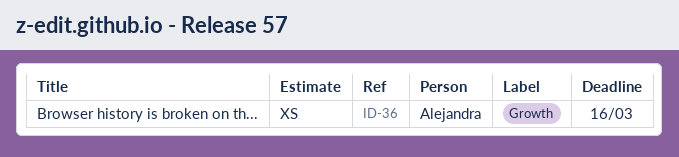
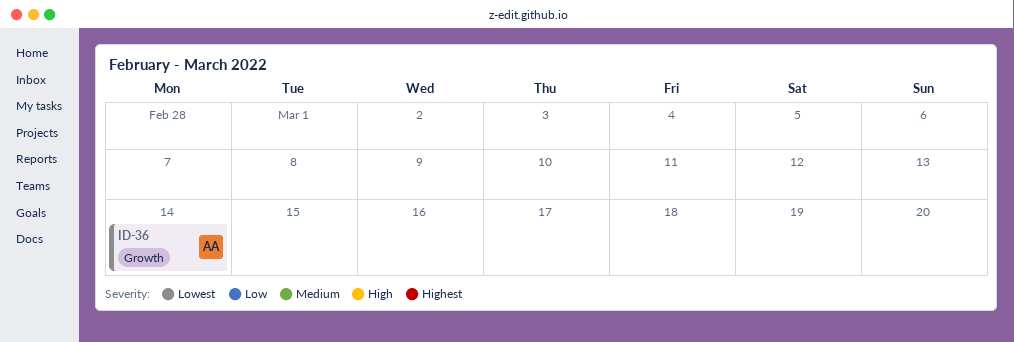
ID-36, due: Mar 16 -> Mar 14

